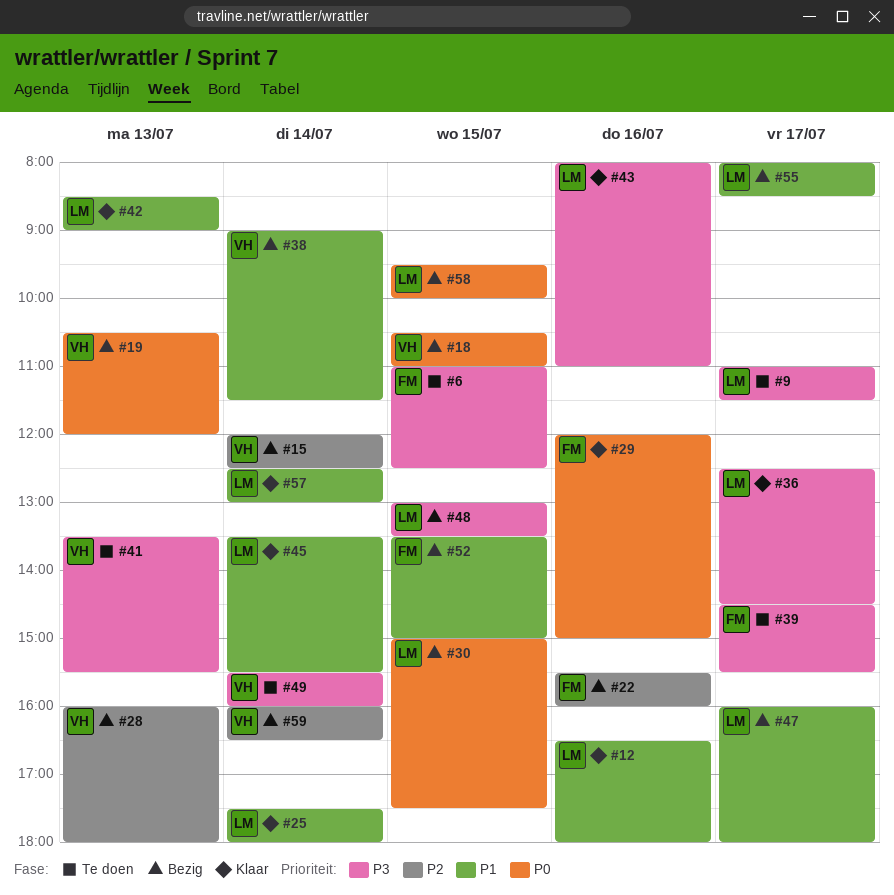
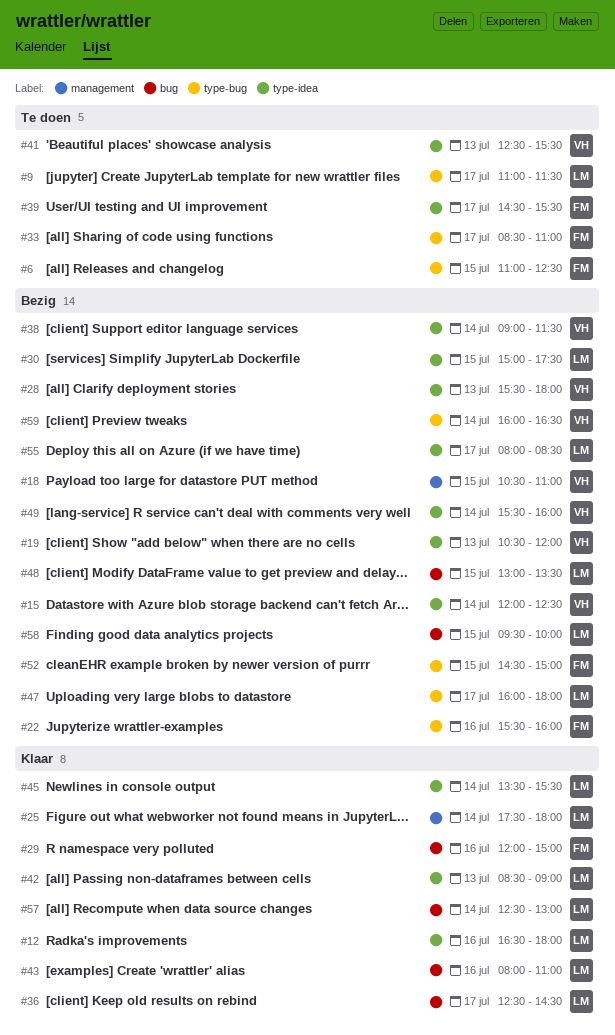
#28, begins: 16:00 -> 15:30
#33: none -> present
#41, begins: 13:30 -> 12:30
#49, status: Te doen -> Bezig
#52, begins: 13:30 -> 14:30

